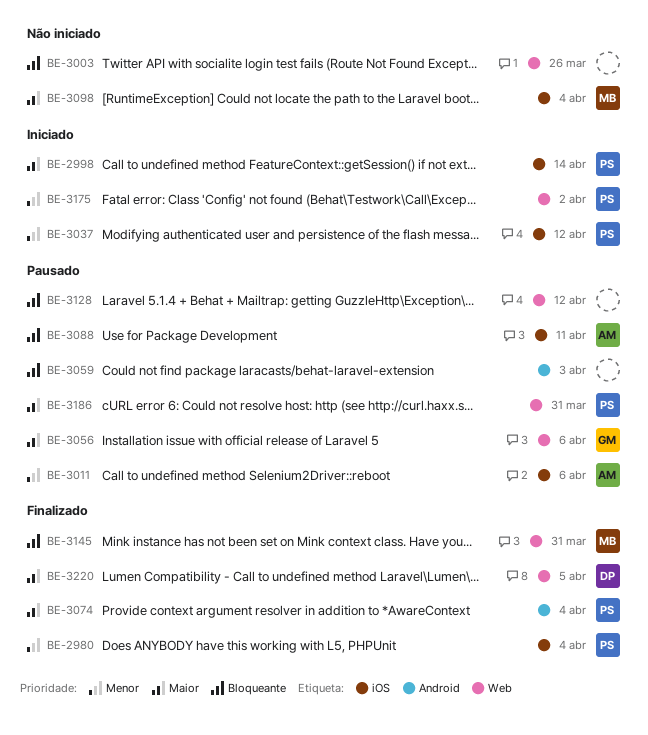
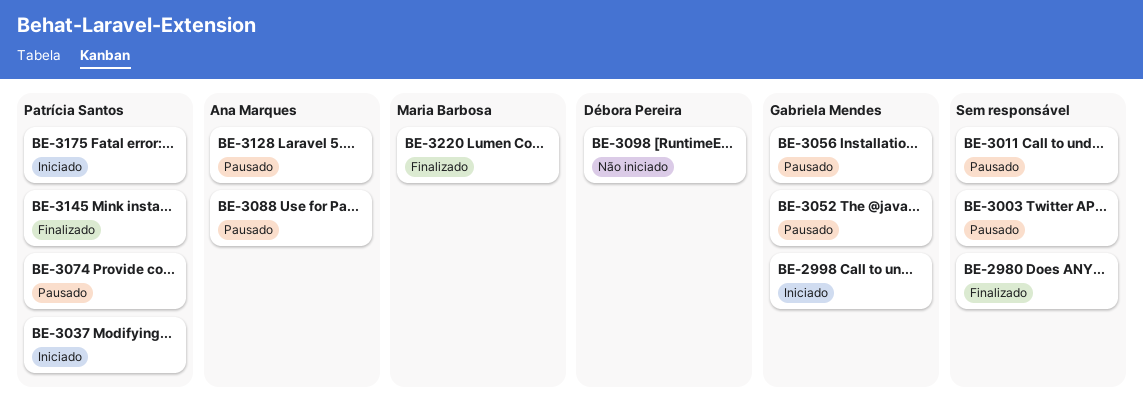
BE-2980, owner: Patrícia Santos -> none
BE-2998, owner: Patrícia Santos -> Gabriela Mendes
BE-3003, status: Não iniciado -> Pausado
BE-3011, owner: Ana Marques -> none
BE-3052: none -> present
BE-3059: present -> none
BE-3074, status: Finalizado -> Pausado
BE-3098, owner: Maria Barbosa -> Débora Pereira
BE-3128, owner: none -> Ana Marques
BE-3145, owner: Maria Barbosa -> Patrícia Santos
BE-3186: present -> none
BE-3220, owner: Débora Pereira -> Maria Barbosa

